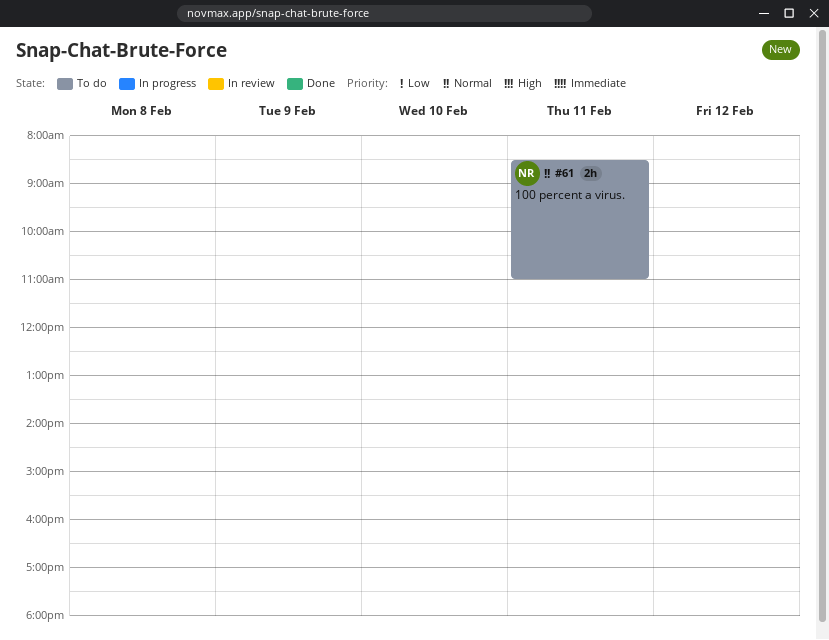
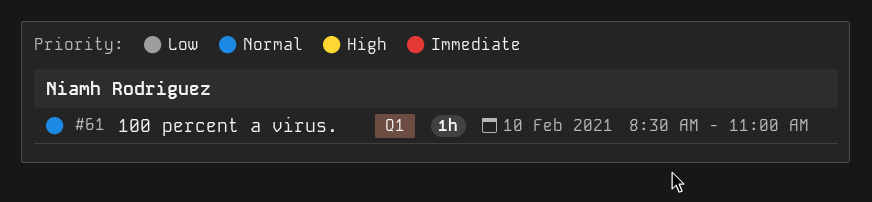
#61, estimate: 2h -> 1h
#61, day: Feb 11 -> Feb 10

